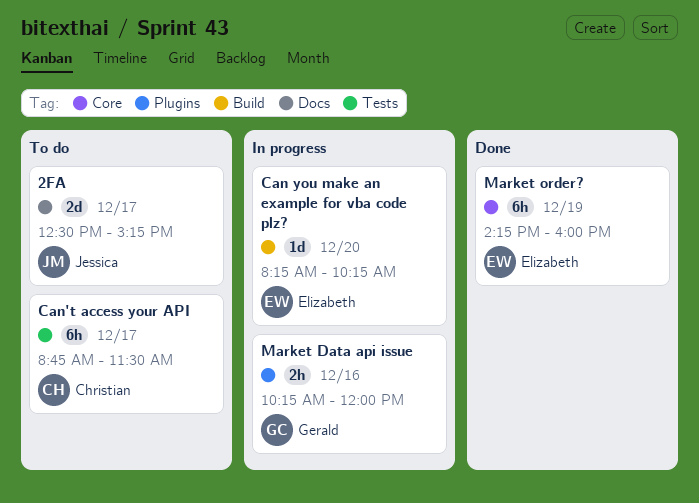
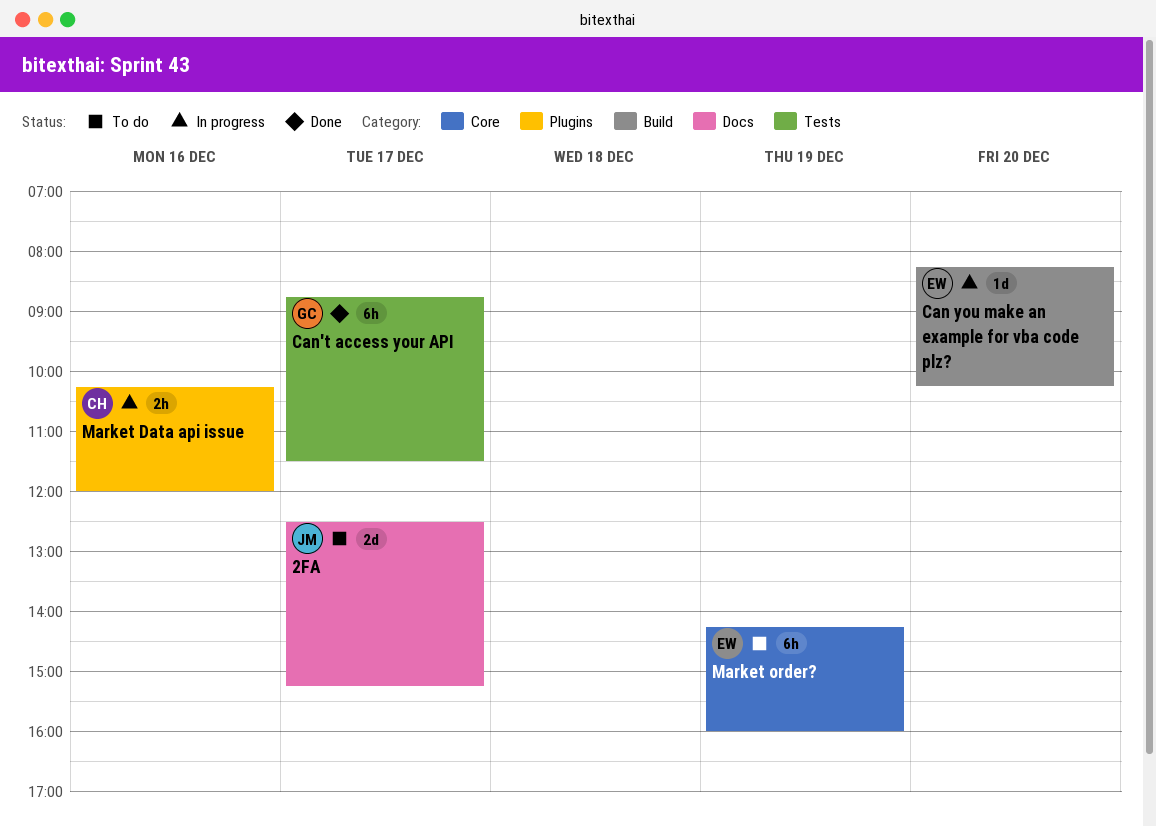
Can't access your API, status: To do -> Done
Can't access your API, owner: Christian -> Gerald
Market Data api issue, owner: Gerald -> Christian
Market order?, status: Done -> To do

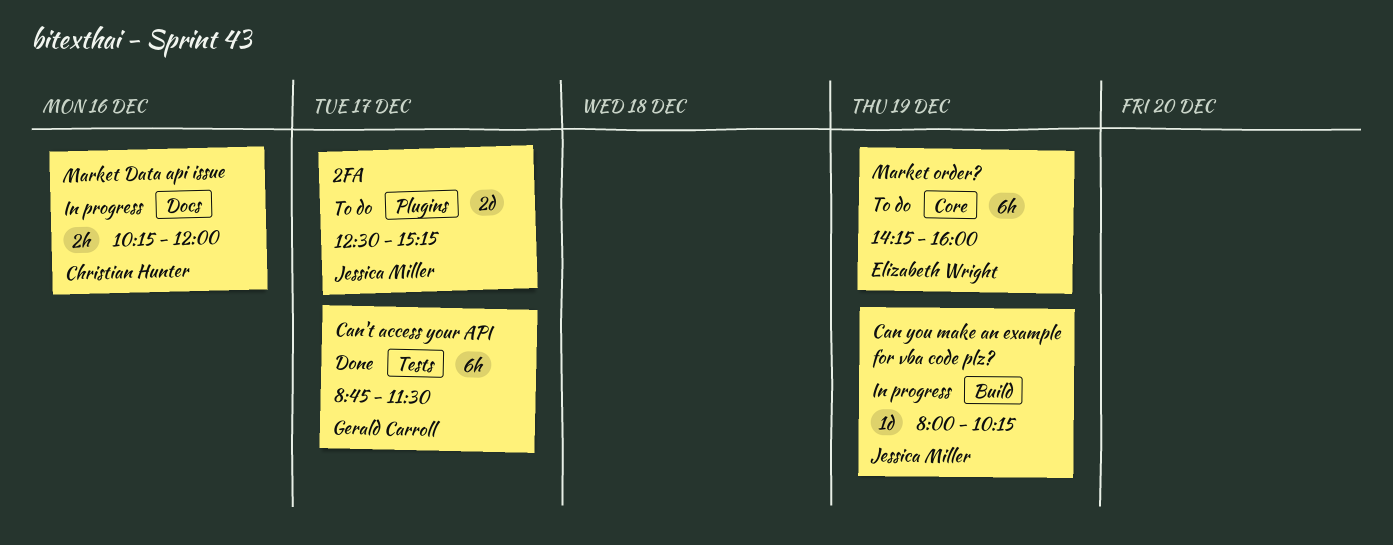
2FA, label: Docs -> Plugins
Can you make an example for vba code plz?, owner: Elizabeth Wright -> Jessica Miller
Can you make an example for vba code plz?, day: Dec 20 -> Dec 19
Can you make an example for vba code plz?, begins: 08:15 -> 08:00
Market Data api issue, label: Plugins -> Docs

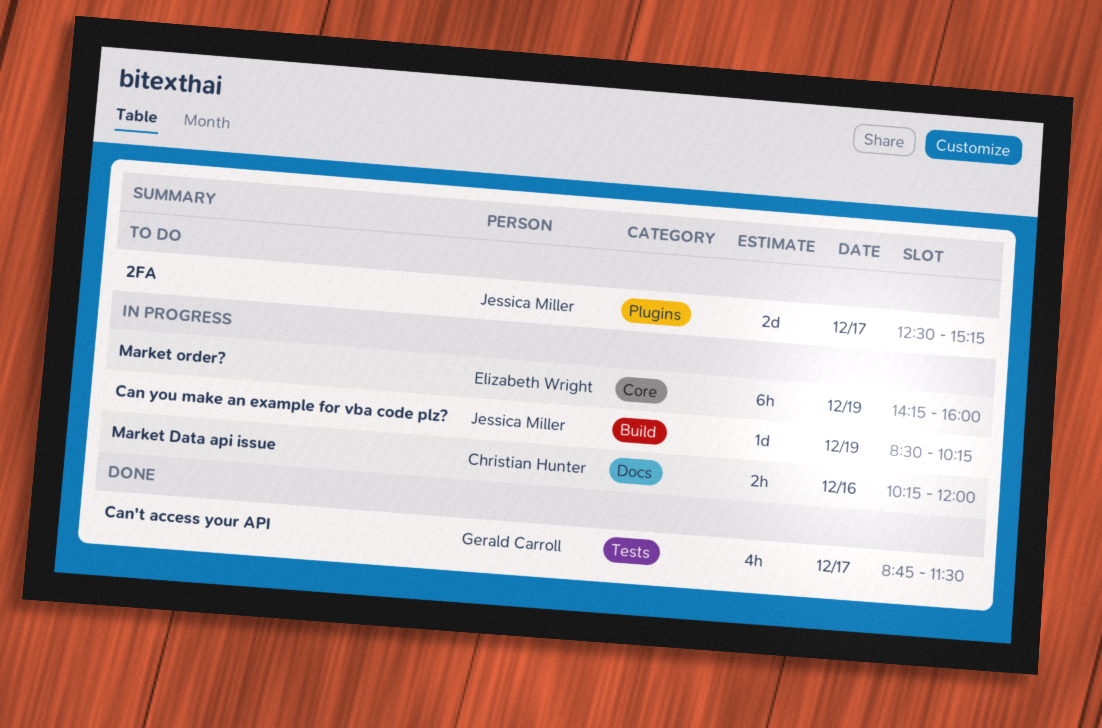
Can you make an example for vba code plz?, begins: 08:00 -> 08:30
Can't access your API, estimate: 6h -> 4h
Market order?, status: To do -> In progress

